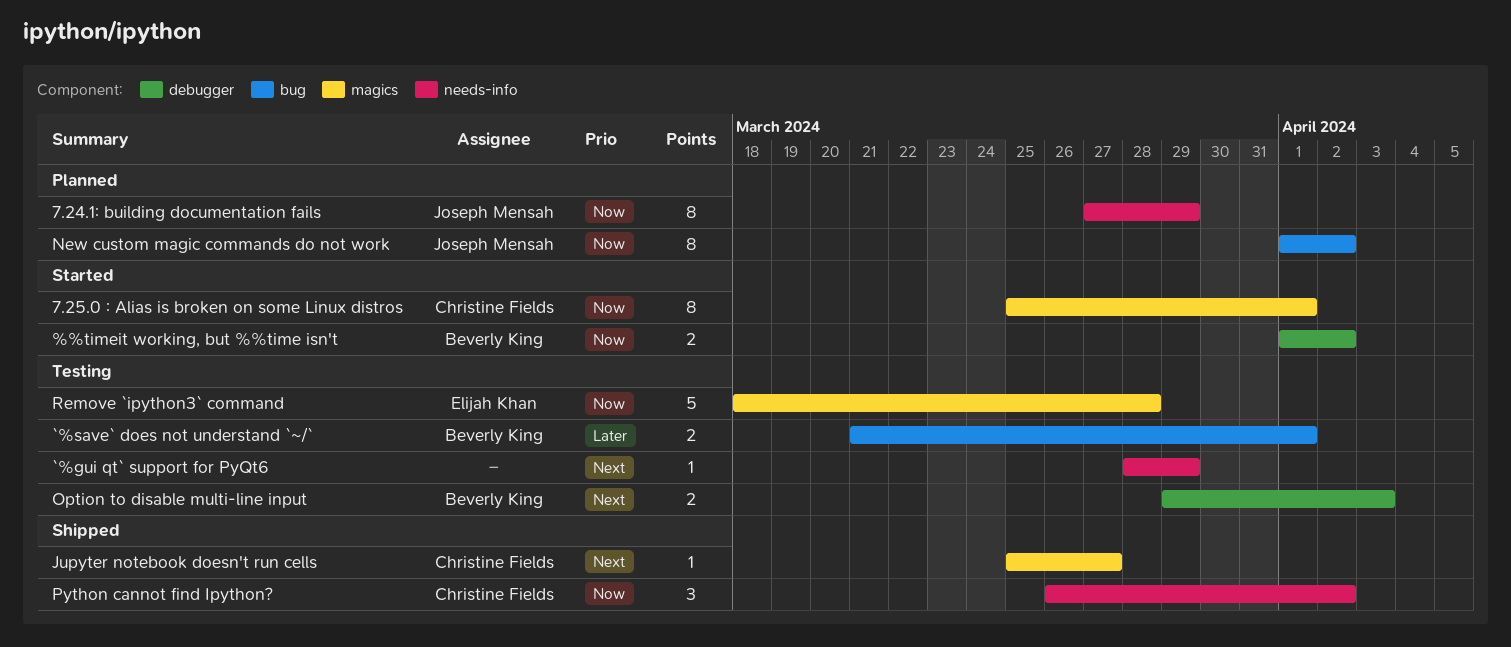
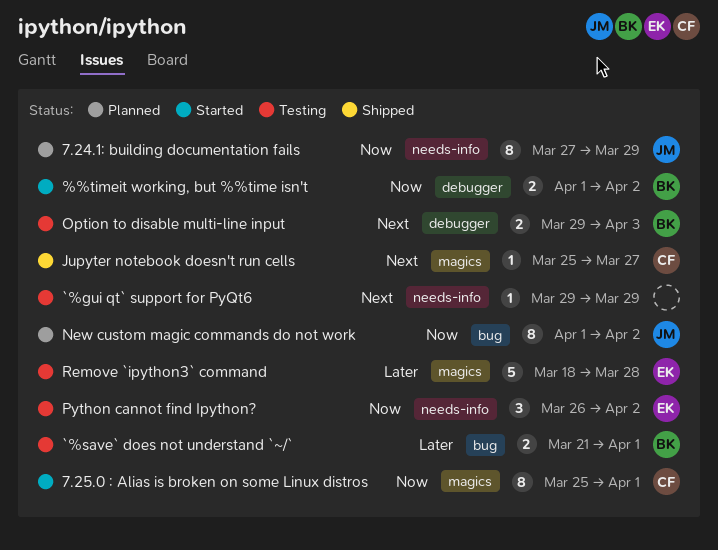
`%gui qt` support for PyQt6, start: Mar 28 -> Mar 29
Python cannot find Ipython?, status: Shipped -> Testing
Python cannot find Ipython?, owner: Christine Fields -> Elijah Khan
Remove `ipython3` command, priority: Now -> Later

